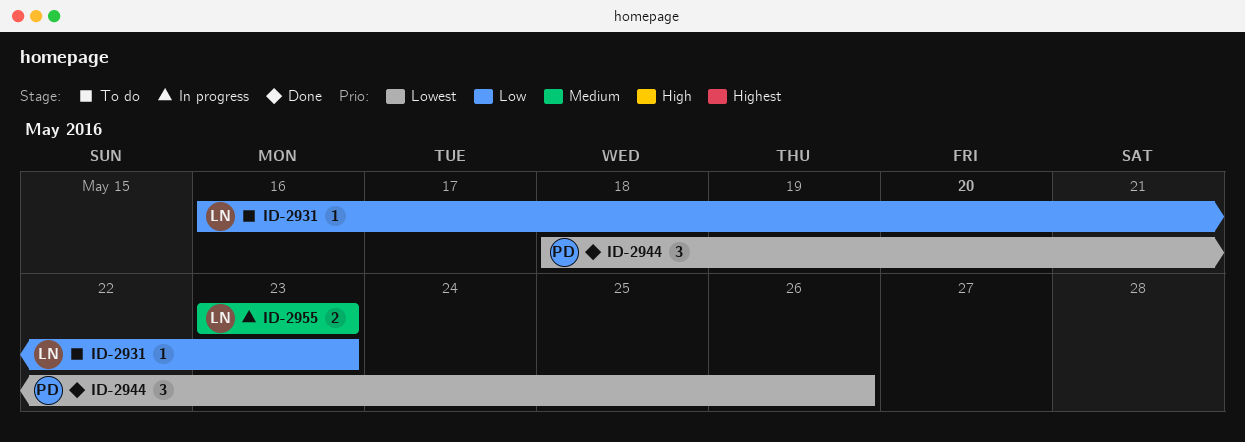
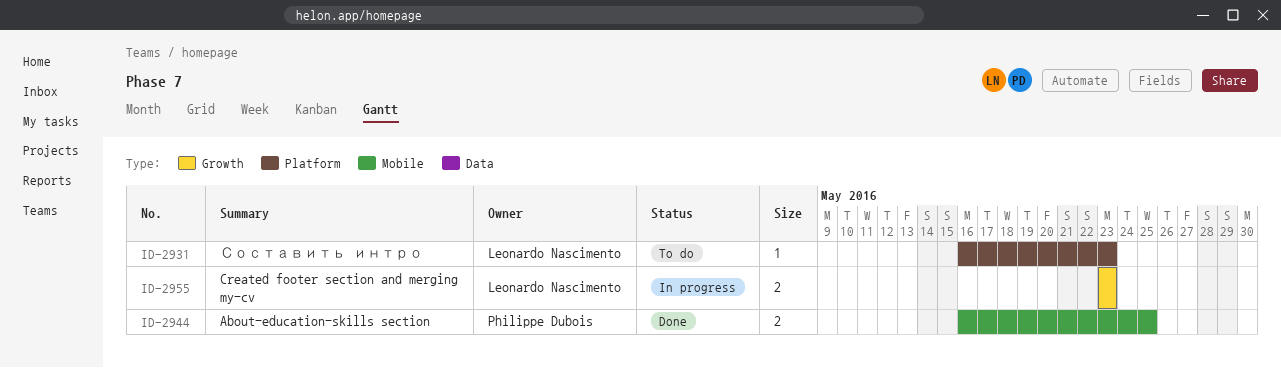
ID-2944, estimate: 3 -> 2
ID-2944, start: May 18 -> May 16
ID-2944, due: May 26 -> May 25

